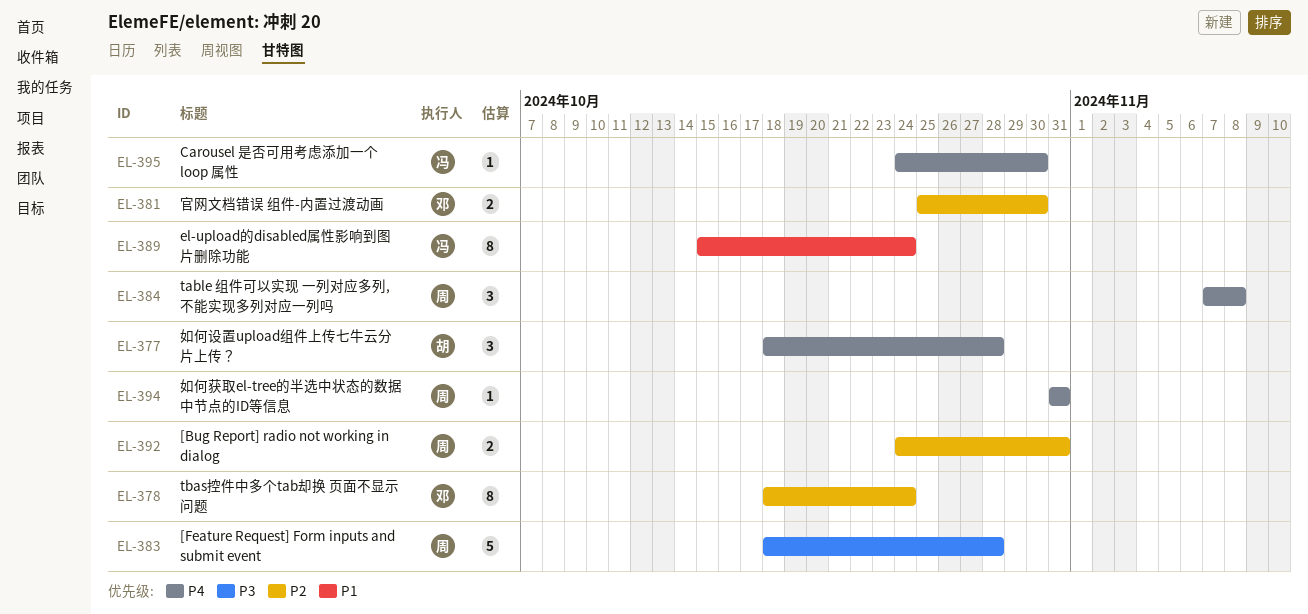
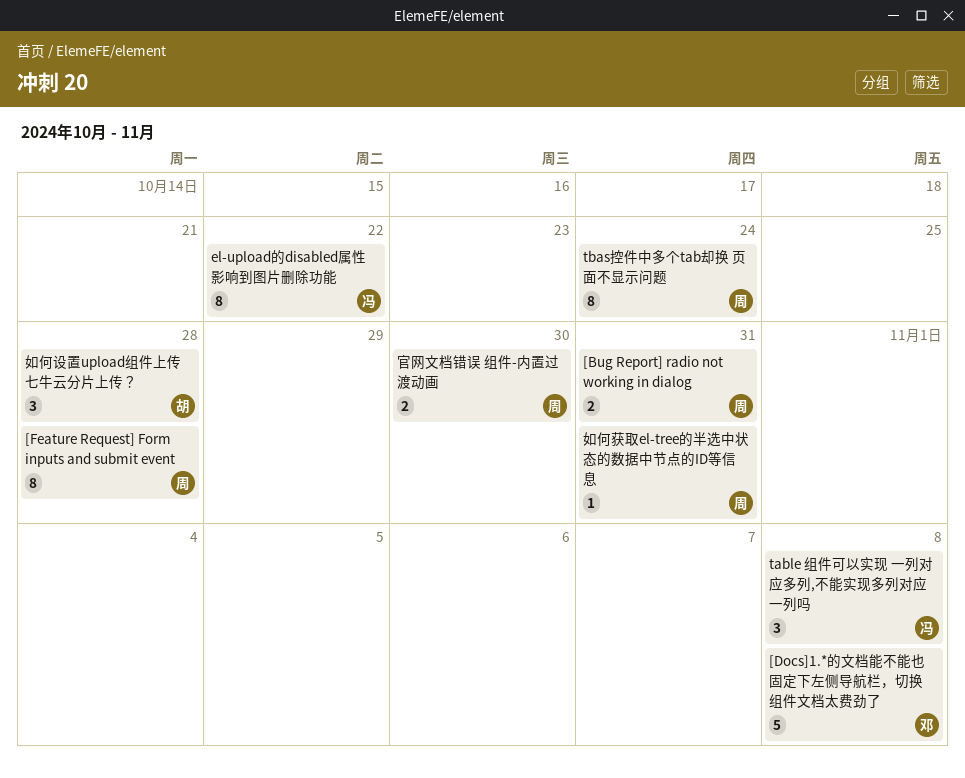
[Docs]1.*的文档能不能也固定下左侧导航栏，切换组件文档太费劲了: none -> present
[Feature Request] Form inputs and submit event, estimate: 5 -> 8
Carousel 是否可用考虑添加一个 loop 属性: present -> none
el-upload的disabled属性影响到图片删除功能, due: Oct 24 -> Oct 22
table 组件可以实现 一列对应多列,不能实现多列对应一列吗, owner: 周 -> 冯
tbas控件中多个tab却换 页面不显示问题, owner: 邓 -> 周
官网文档错误 组件-内置过渡动画, owner: 邓 -> 周

